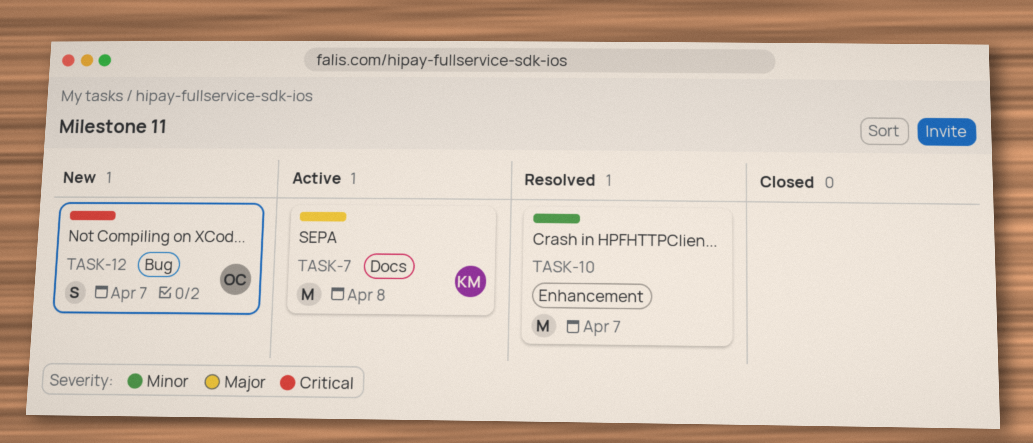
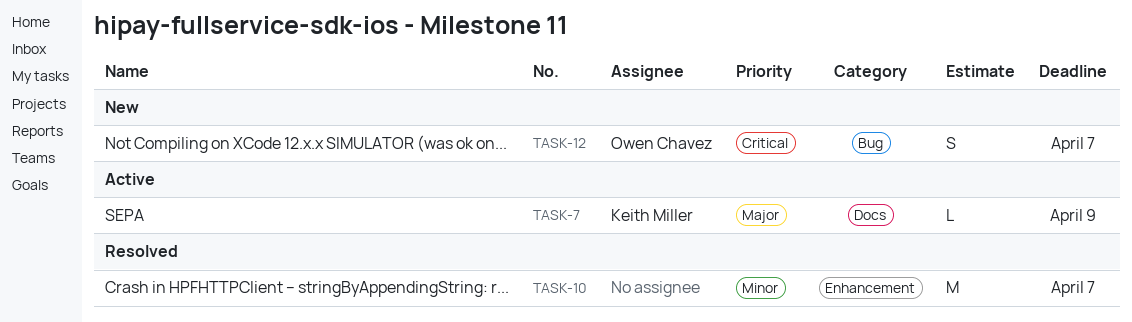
TASK-7, estimate: M -> L
TASK-7, due: Apr 8 -> Apr 9

